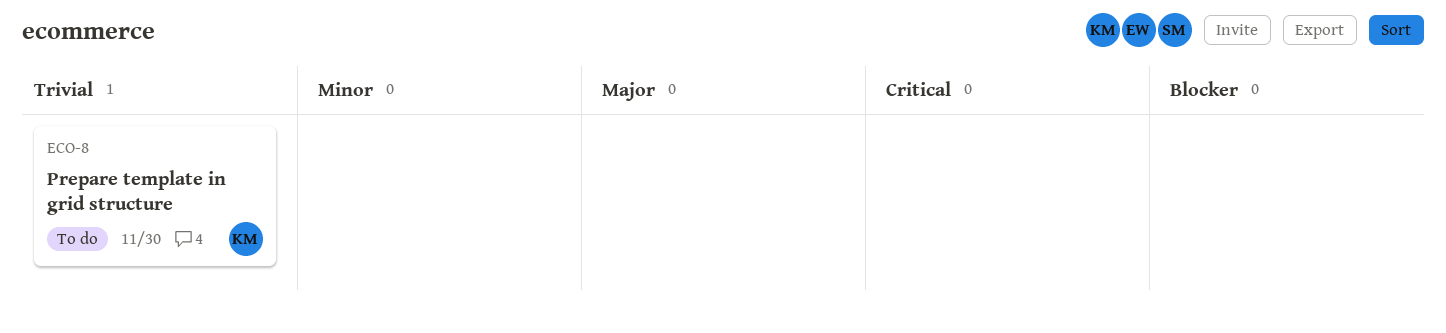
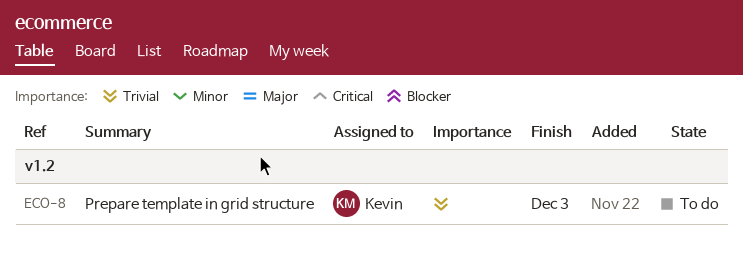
ECO-8, due: Nov 30 -> Dec 3

